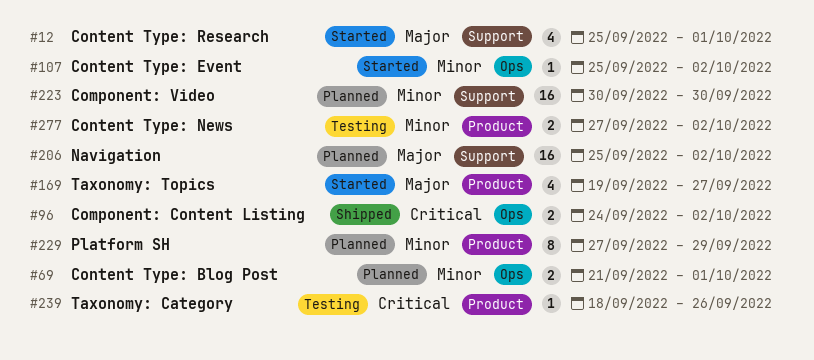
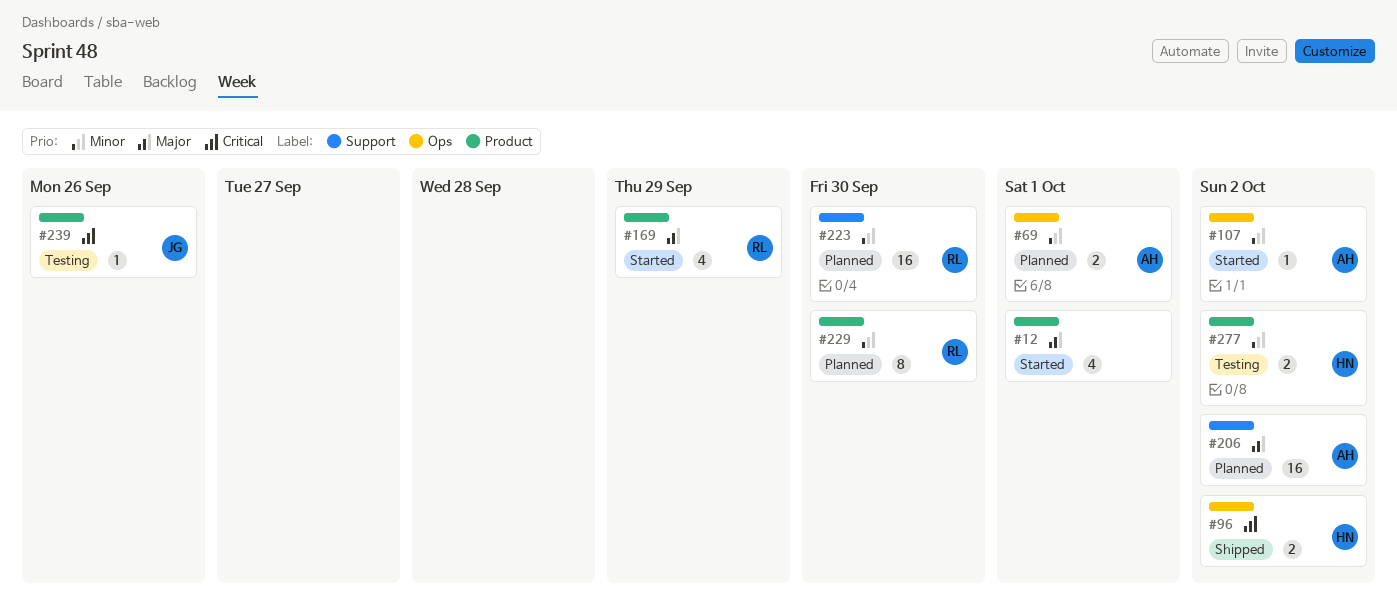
#12, label: Support -> Product
#169, due: Sep 27 -> Sep 29
#229, due: Sep 29 -> Sep 30

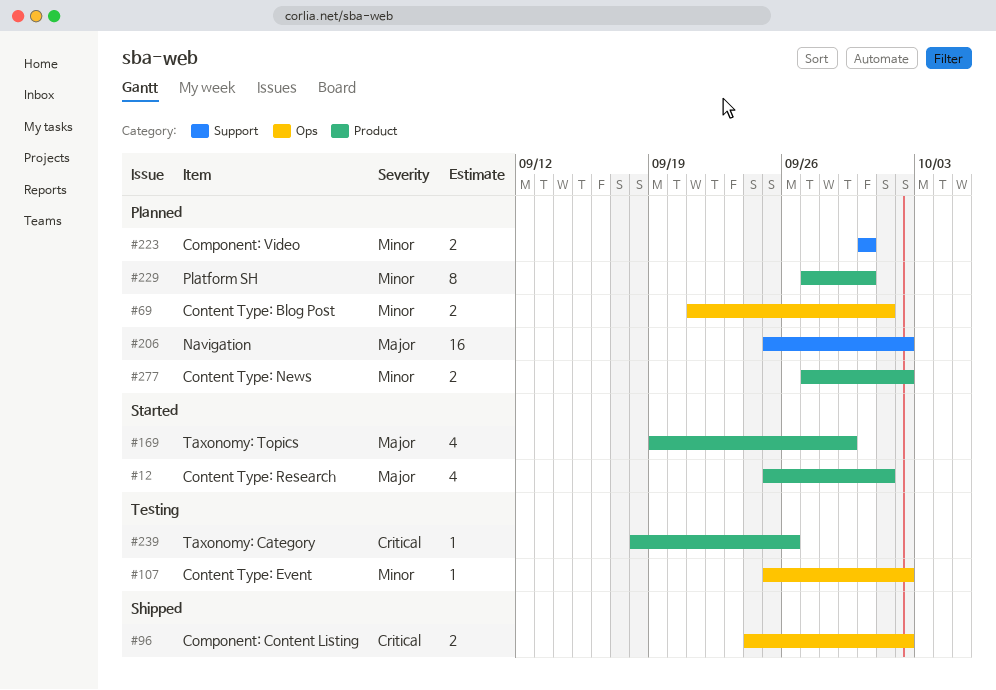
#107, status: Started -> Testing
#223, estimate: 16 -> 2
#277, status: Testing -> Planned

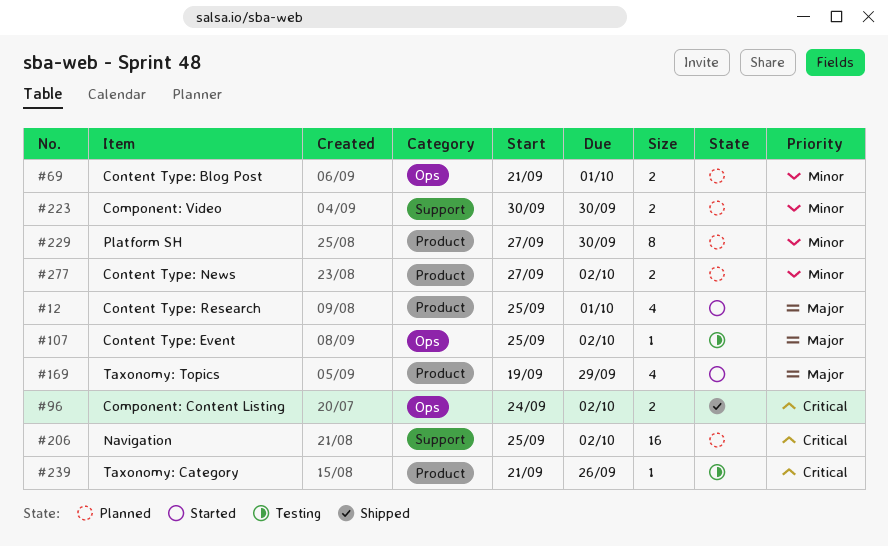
#107, priority: Minor -> Major
#206, priority: Major -> Critical
#239, start: Sep 18 -> Sep 21

